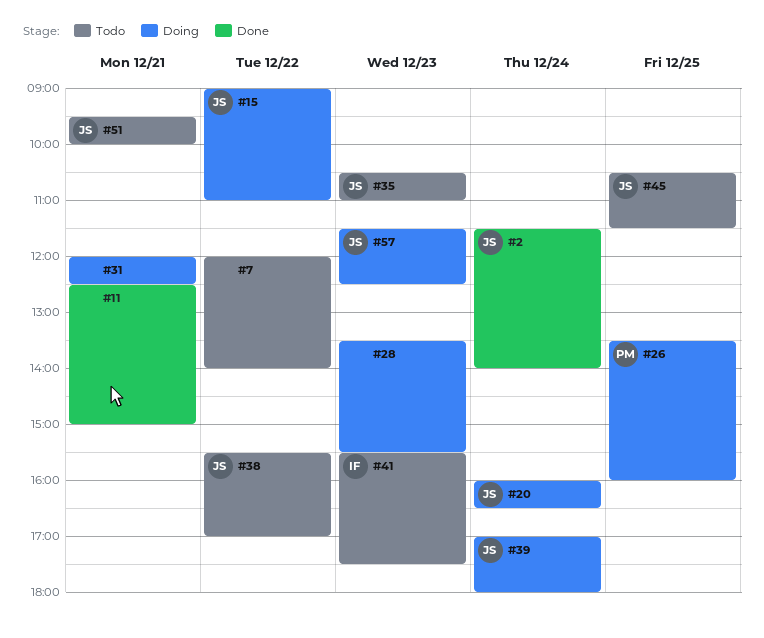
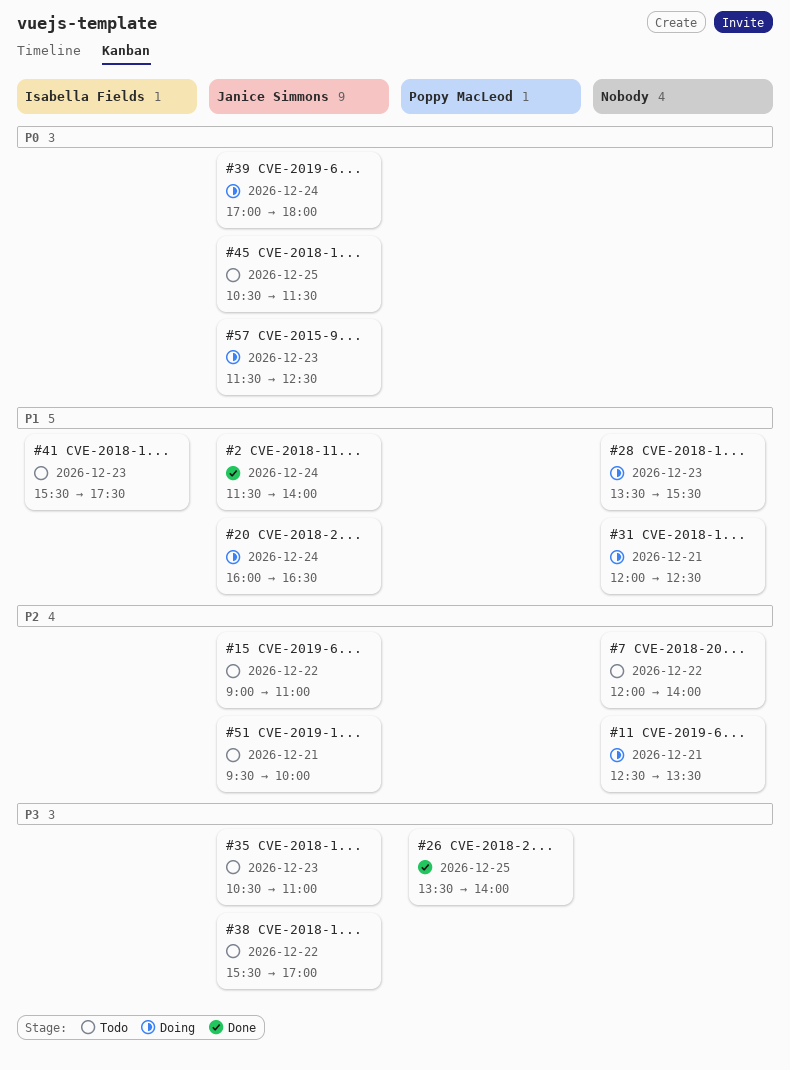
#11, status: Done -> Doing
#11, ends: 15:00 -> 13:30
#15, status: Doing -> Todo
#26, status: Doing -> Done
#26, ends: 16:00 -> 14:00

